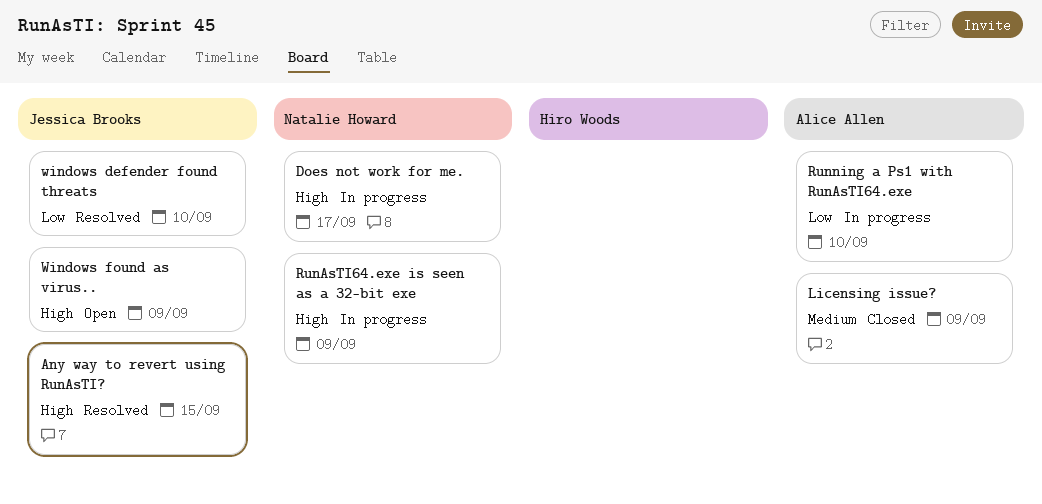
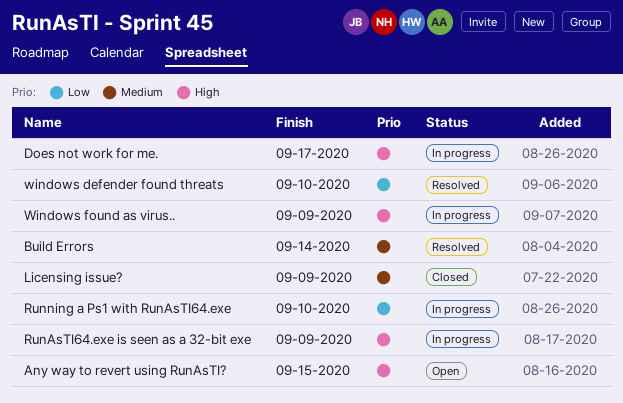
Any way to revert using RunAsTI?, status: Resolved -> Open
Build Errors: none -> present
Windows found as virus.., status: Open -> In progress

